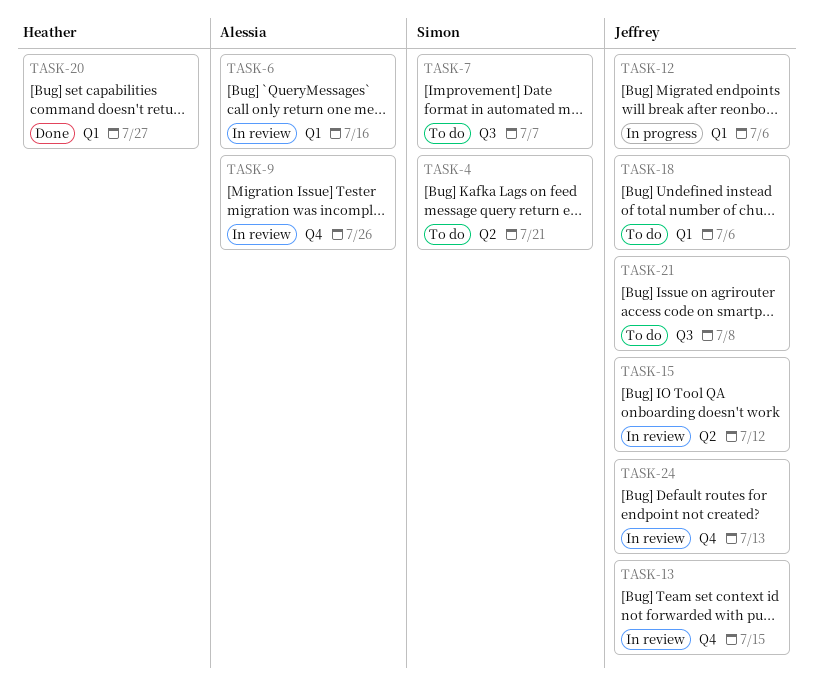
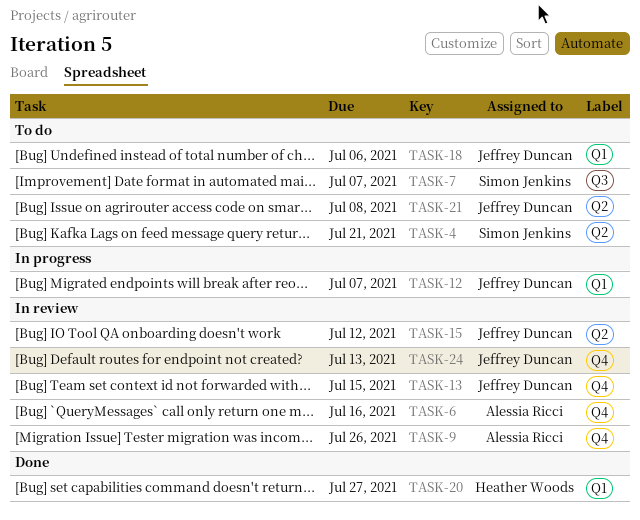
TASK-6, label: Q1 -> Q4
TASK-12, due: Jul 6 -> Jul 7
TASK-21, label: Q3 -> Q2

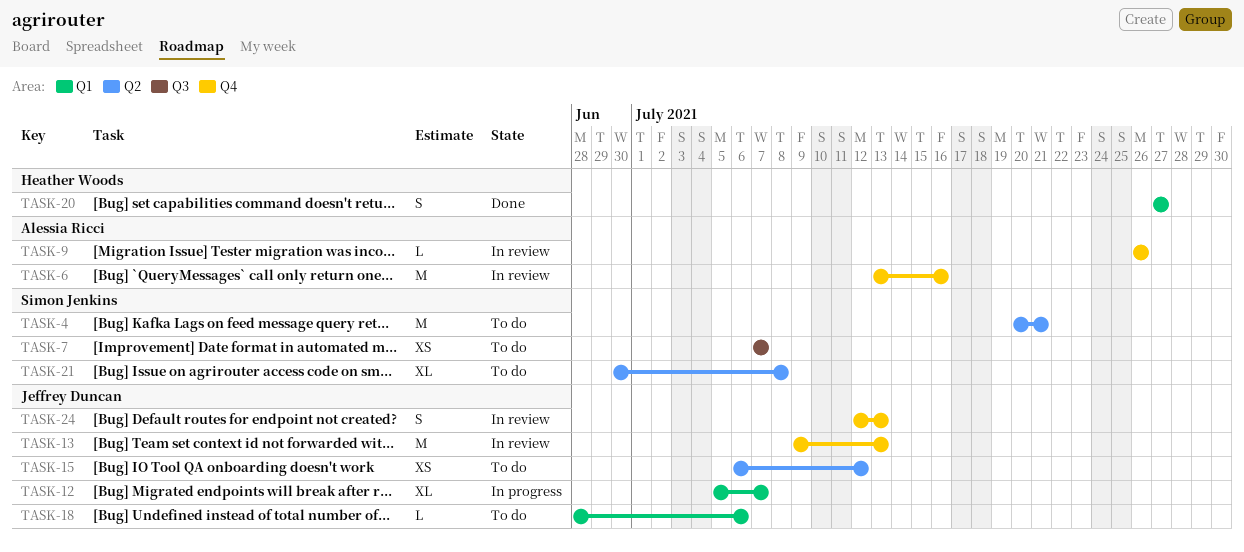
TASK-13, due: Jul 15 -> Jul 13
TASK-15, status: In review -> To do
TASK-21, owner: Jeffrey Duncan -> Simon Jenkins

